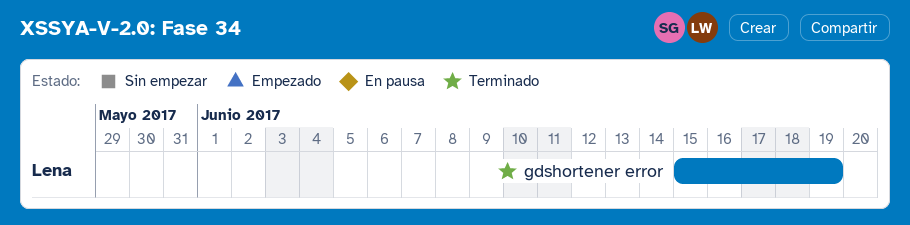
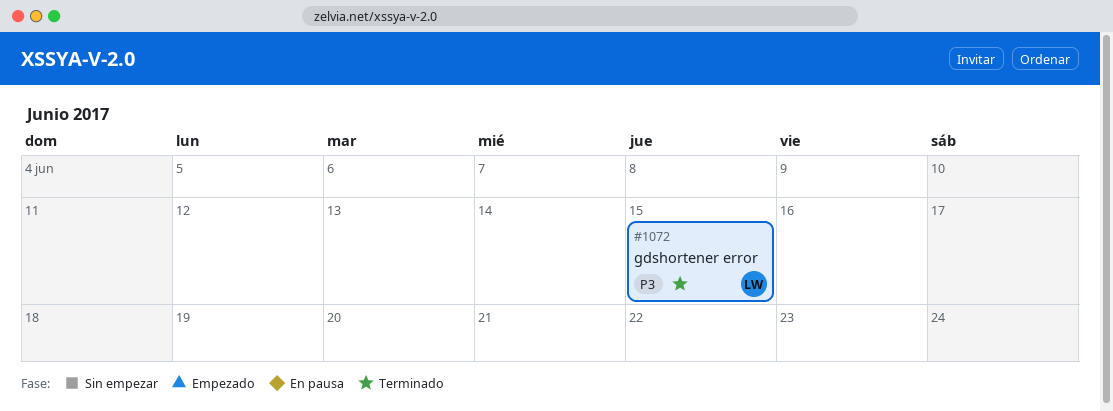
gdshortener error, due: Jun 19 -> Jun 15

